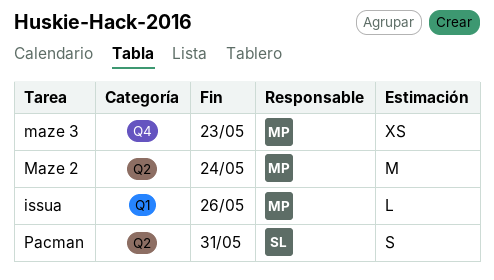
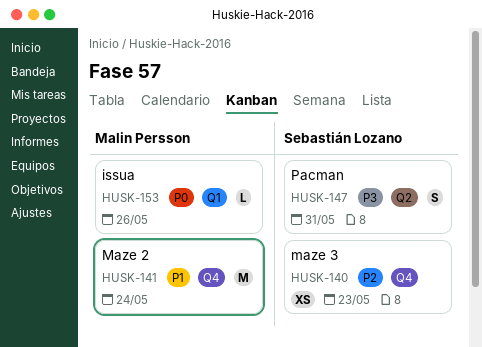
Maze 2, label: Q2 -> Q4
maze 3, owner: Malin Persson -> Sebastián Lozano

